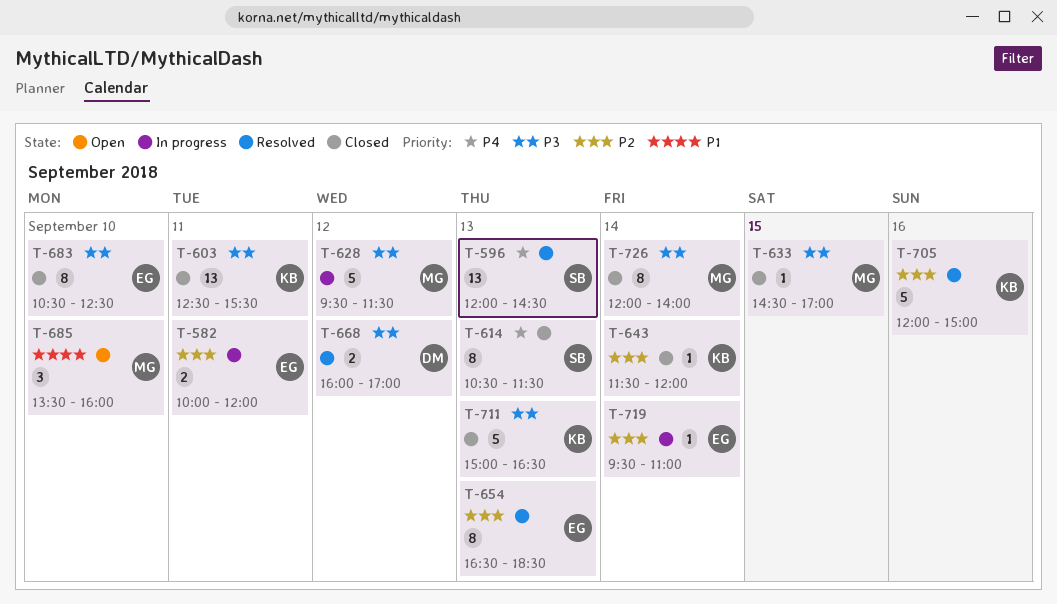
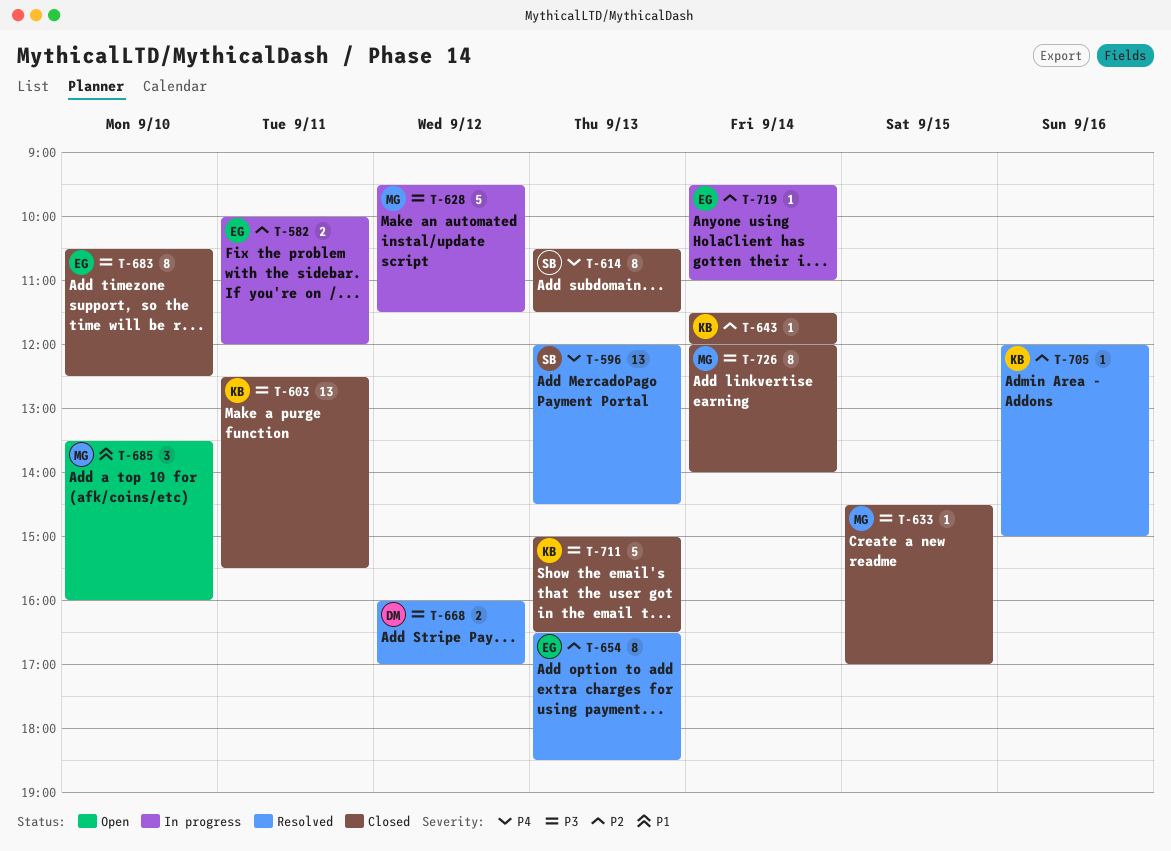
T-705, estimate: 5 -> 1

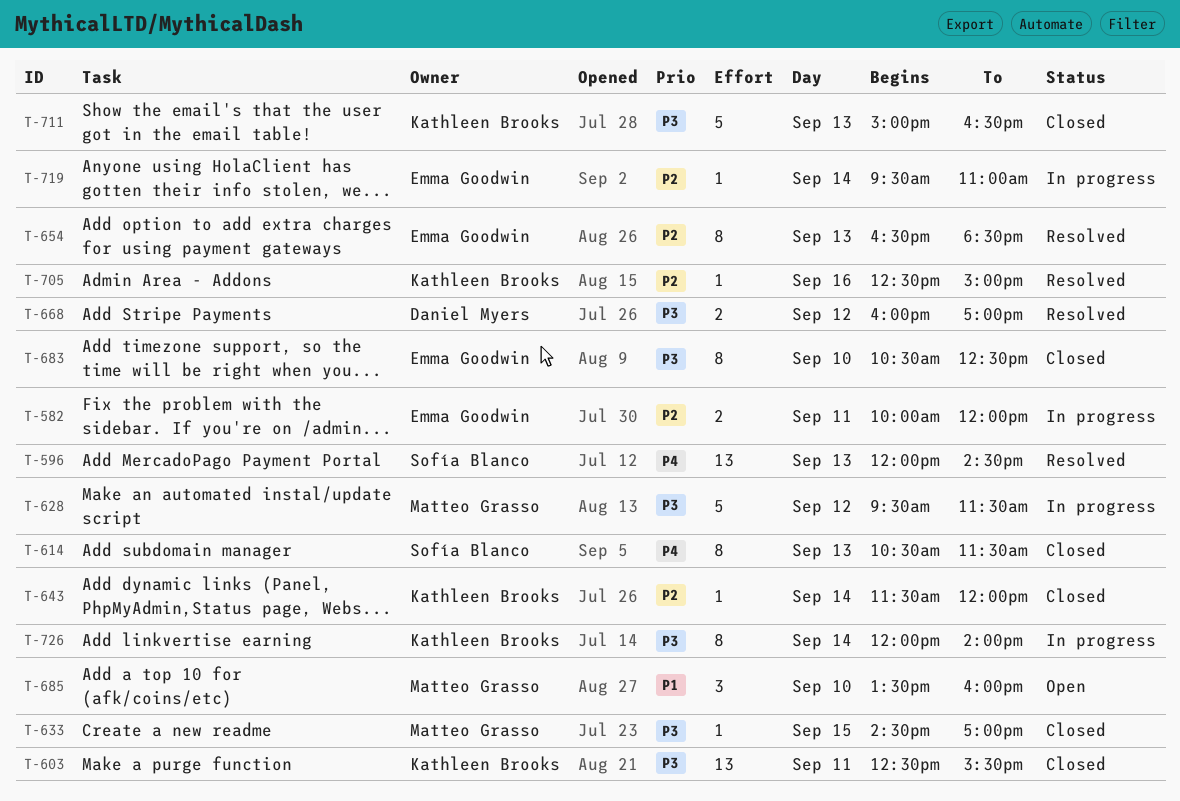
T-705, begins: 12:00 -> 12:30
T-726, status: Closed -> In progress
T-726, owner: Matteo Grasso -> Kathleen Brooks

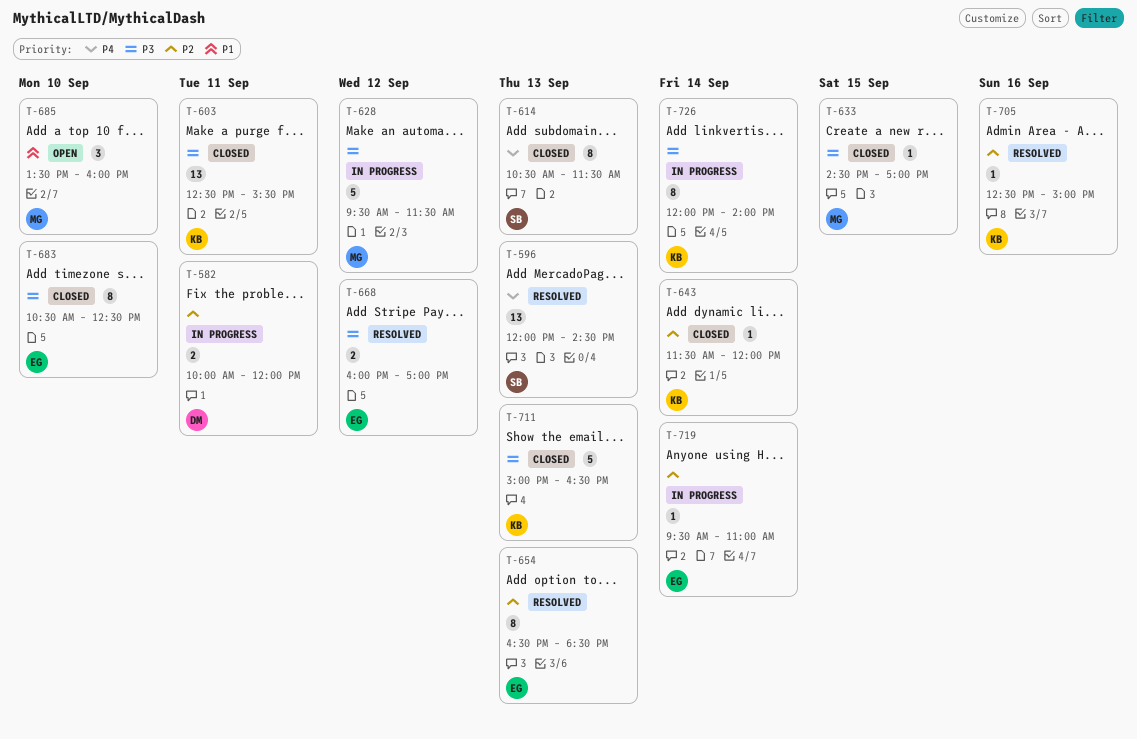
T-582, owner: Emma Goodwin -> Daniel Myers
T-668, owner: Daniel Myers -> Emma Goodwin

